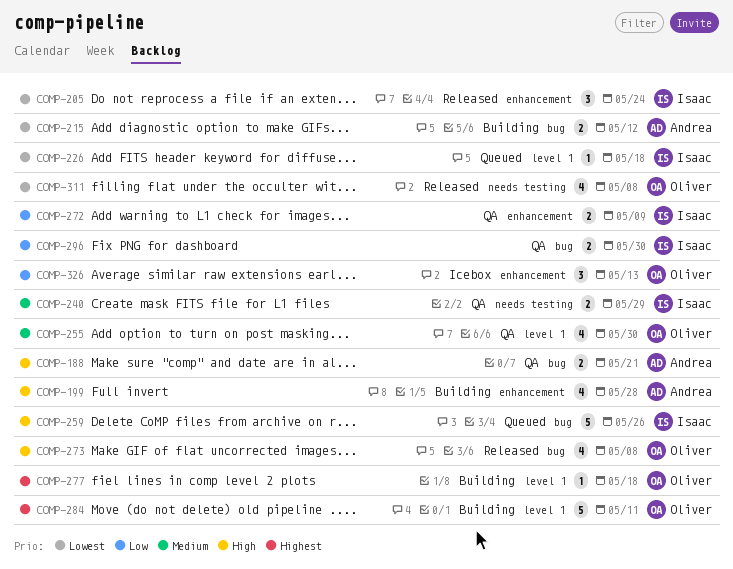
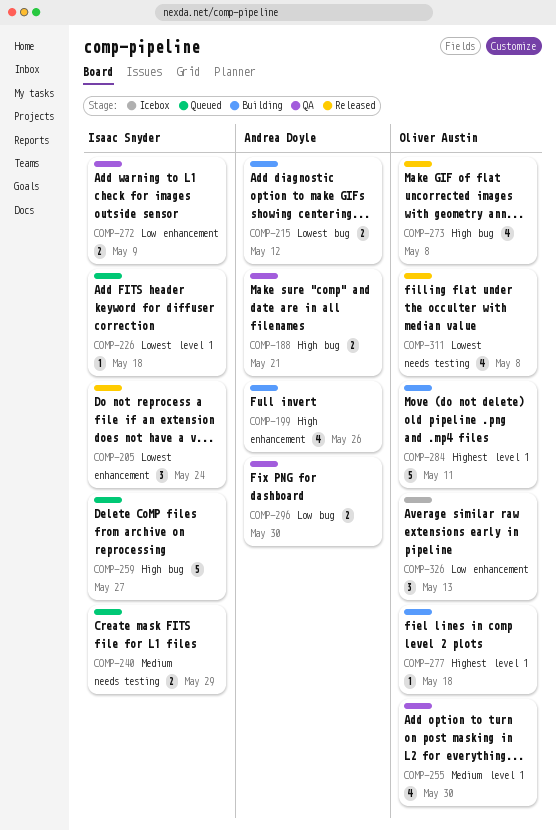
COMP-199, due: May 28 -> May 26
COMP-240, status: QA -> Queued
COMP-259, due: May 26 -> May 27
COMP-296, owner: Isaac Snyder -> Andrea Doyle

